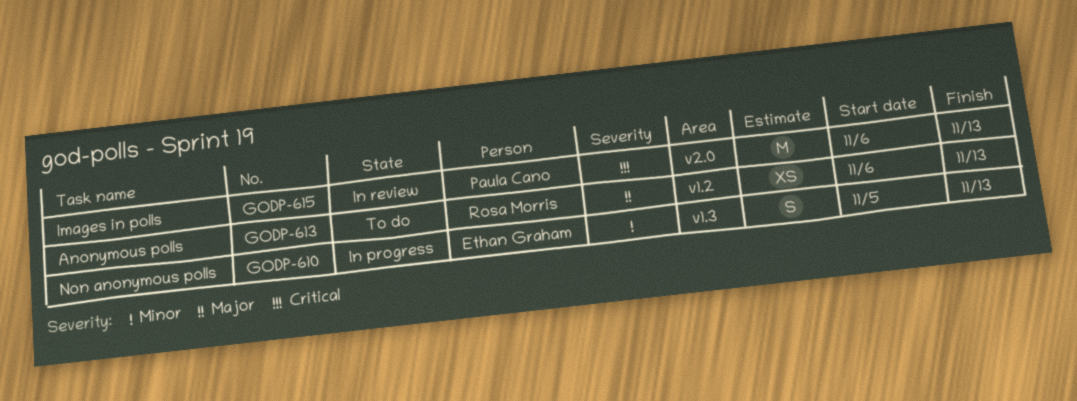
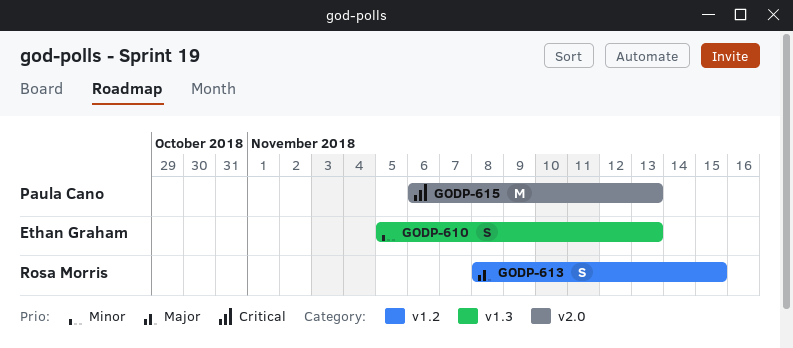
GODP-613, estimate: XS -> S
GODP-613, start: Nov 6 -> Nov 8
GODP-613, due: Nov 13 -> Nov 15

